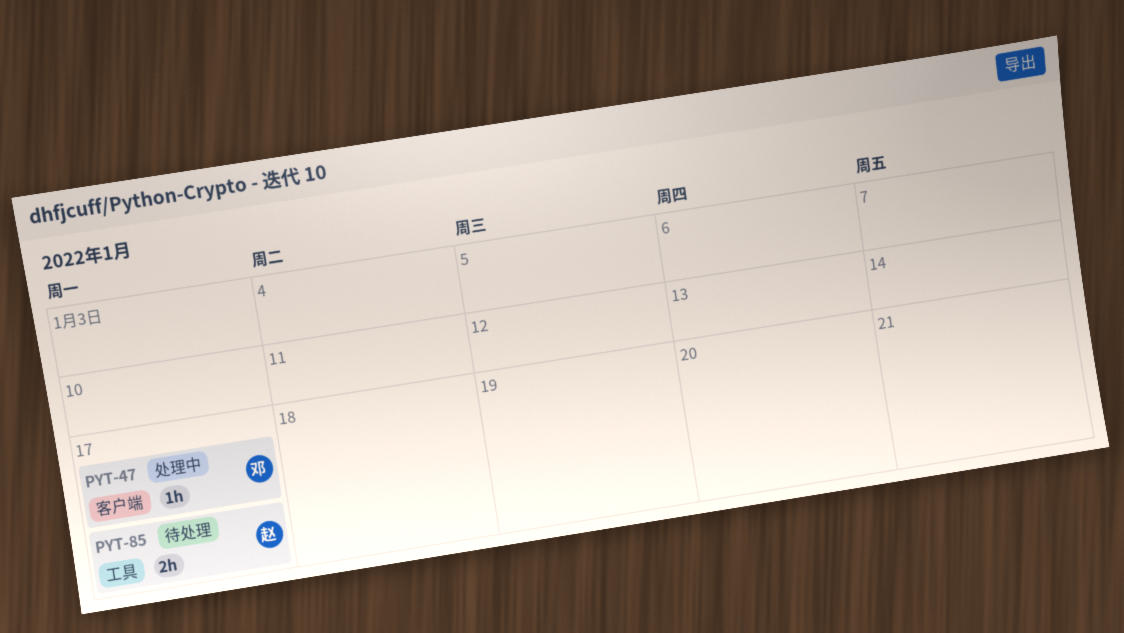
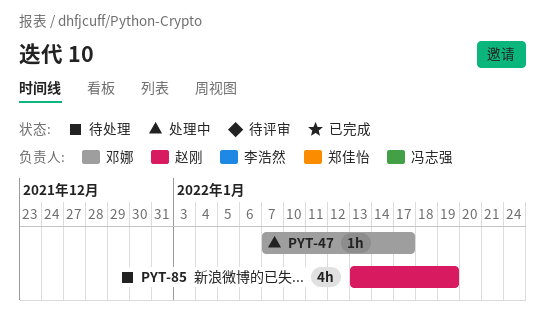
PYT-85, estimate: 2h -> 4h
PYT-85, due: Jan 17 -> Jan 19

